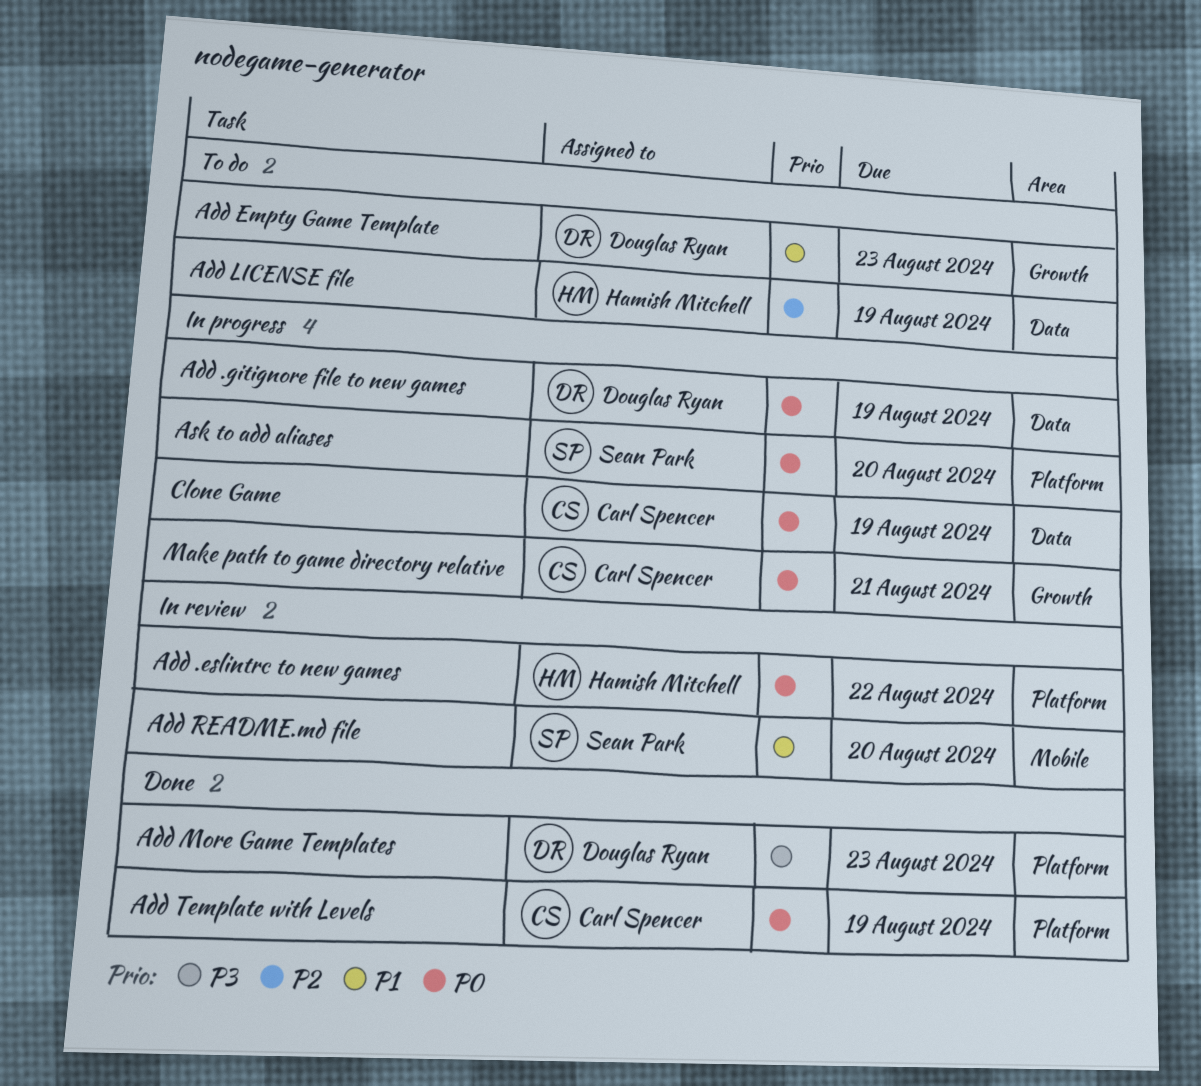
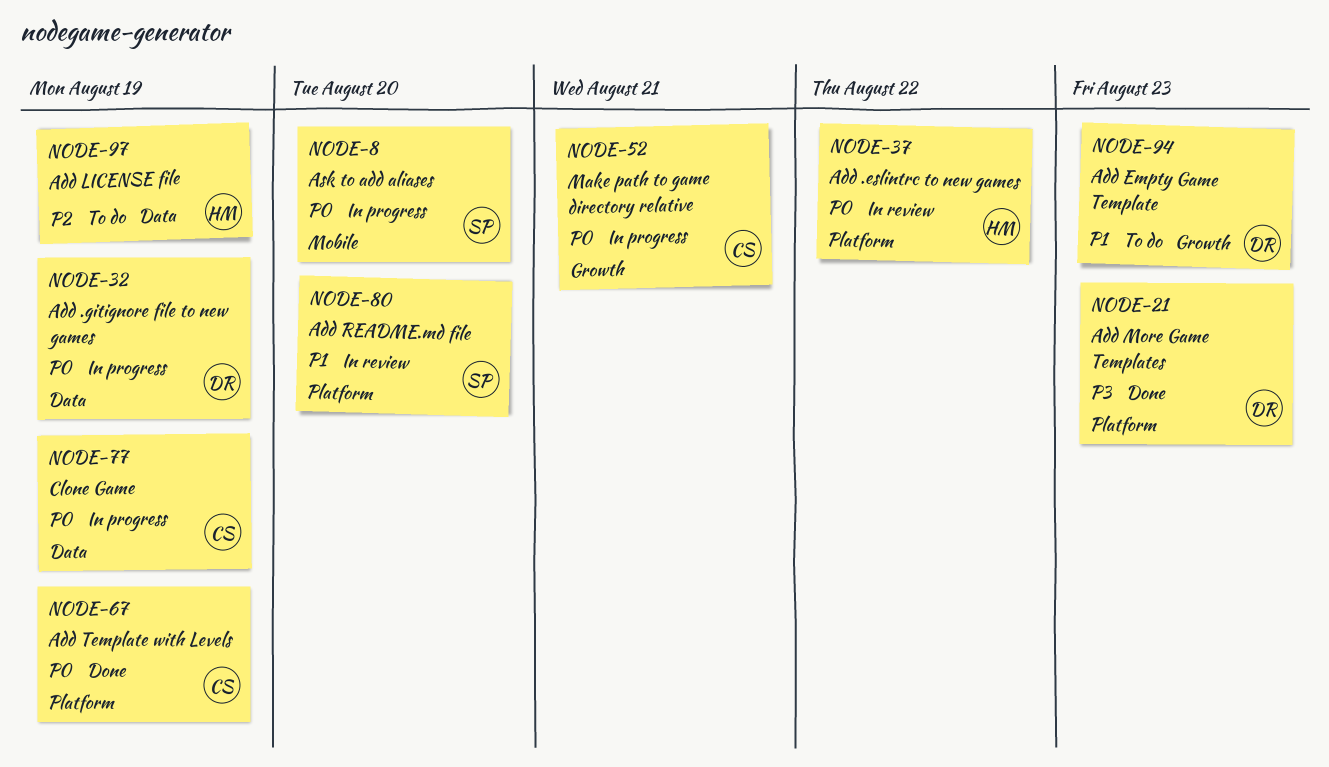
Add README.md file, label: Mobile -> Platform
Ask to add aliases, label: Platform -> Mobile

